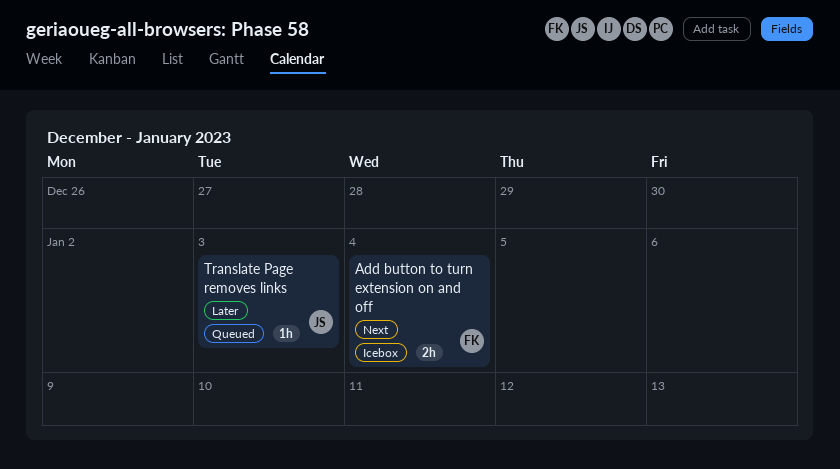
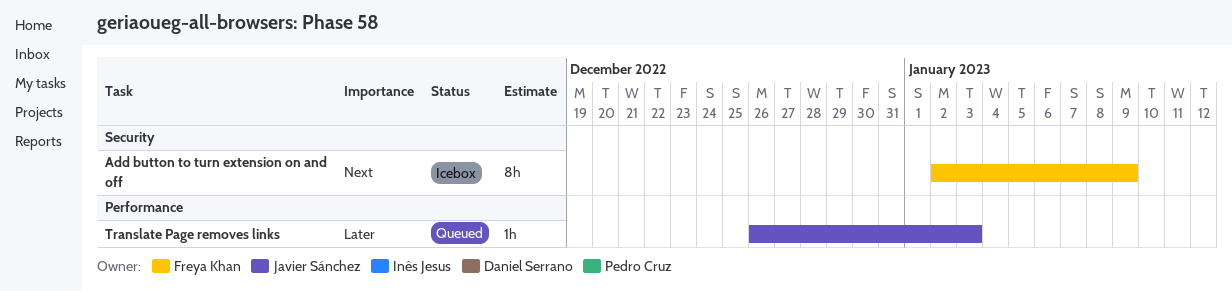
Add button to turn extension on and off, estimate: 2h -> 8h
Add button to turn extension on and off, due: Jan 4 -> Jan 9

